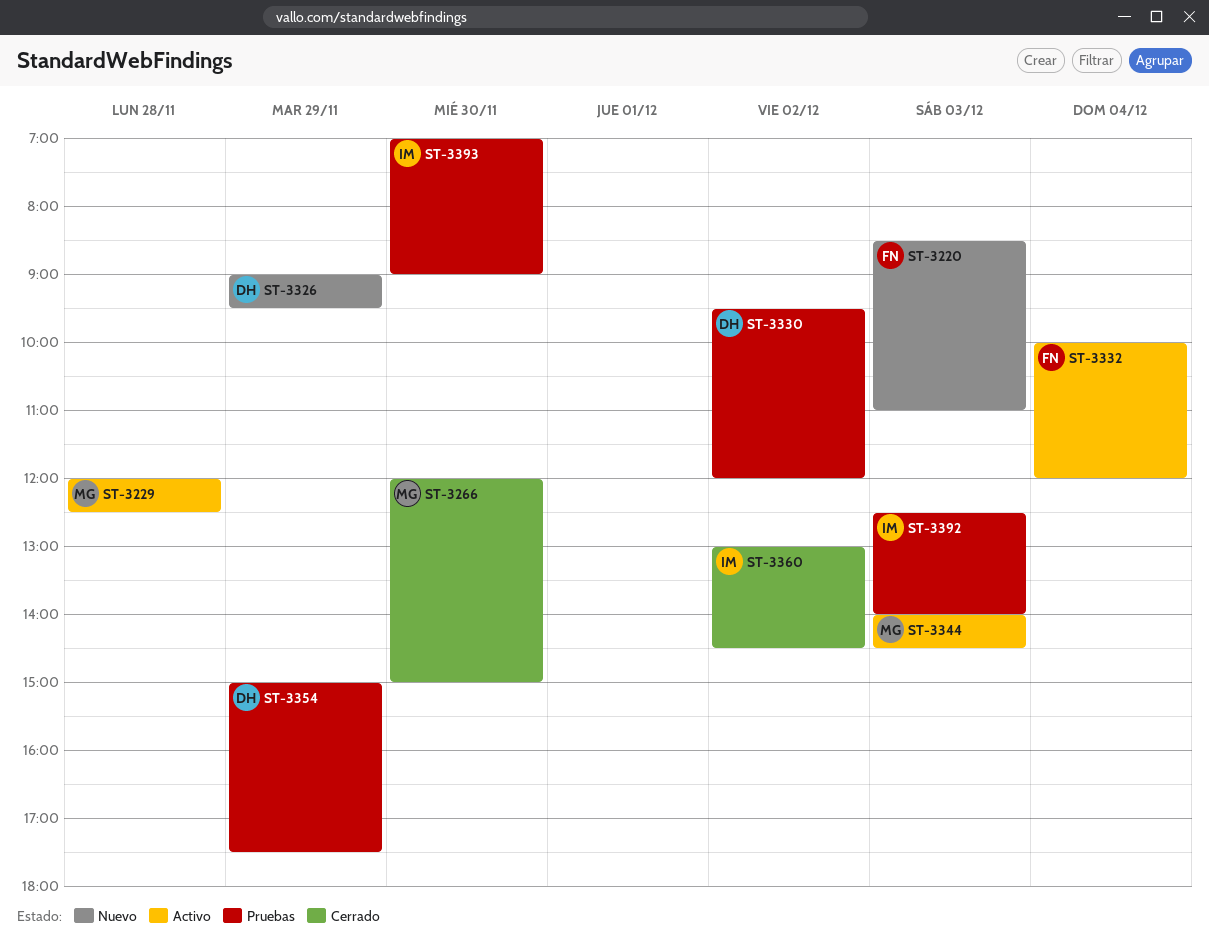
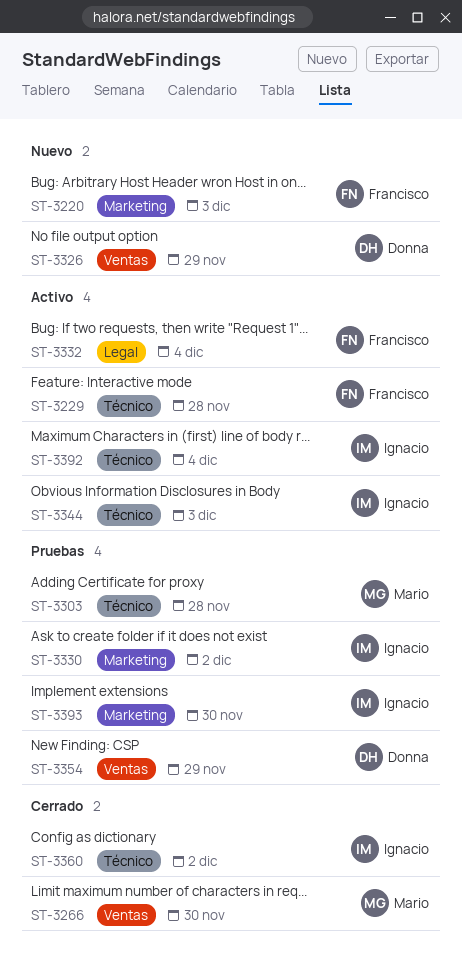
ST-3229, owner: Mario -> Francisco
ST-3303: none -> present
ST-3330, owner: Donna -> Ignacio
ST-3344, owner: Mario -> Ignacio
ST-3392, status: Pruebas -> Activo
ST-3392, day: Dec 3 -> Dec 4

